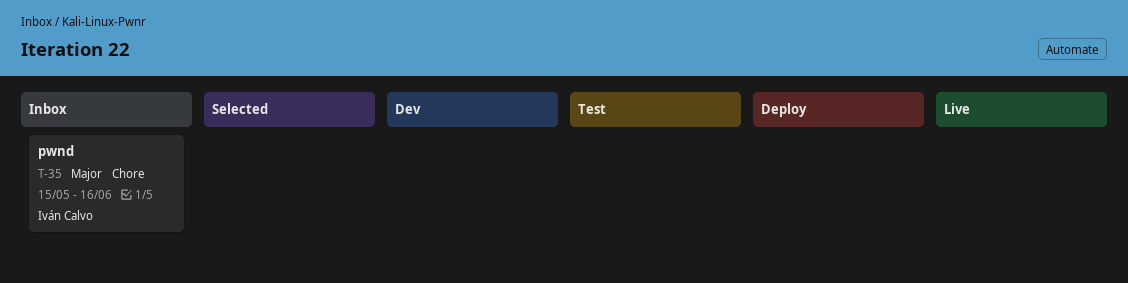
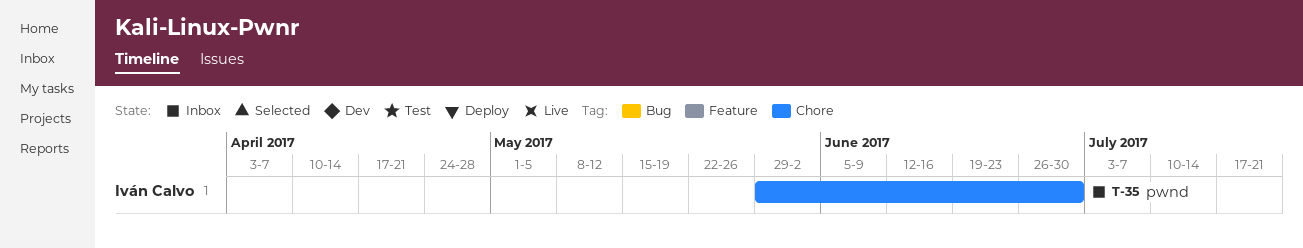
T-35, start: May 15 -> May 29
T-35, due: Jun 16 -> Jun 30

